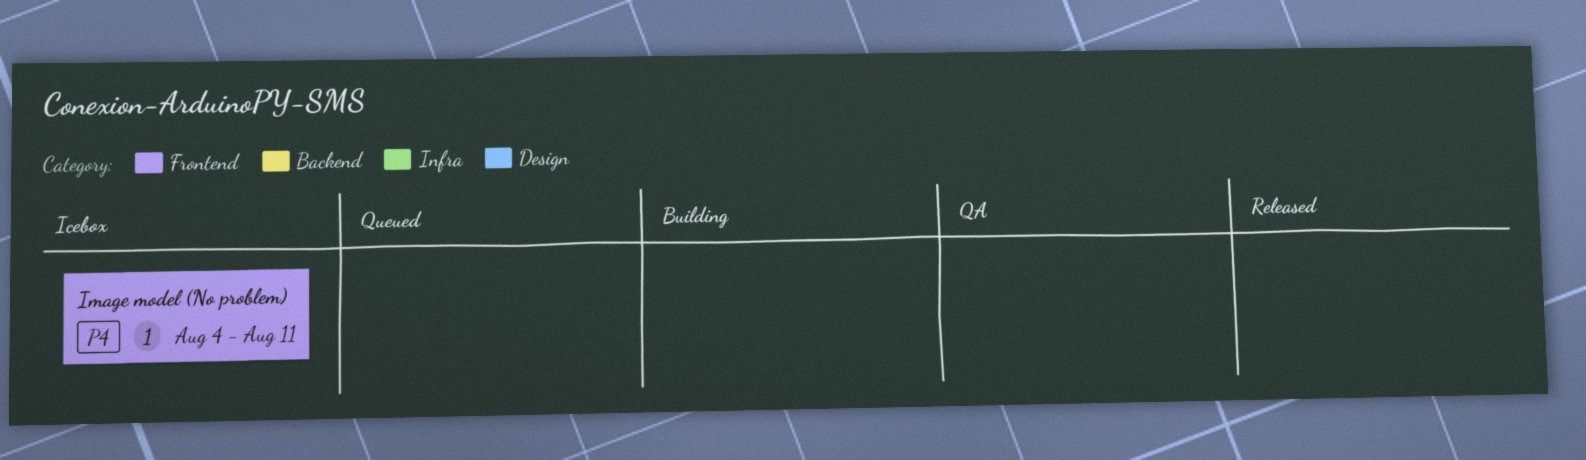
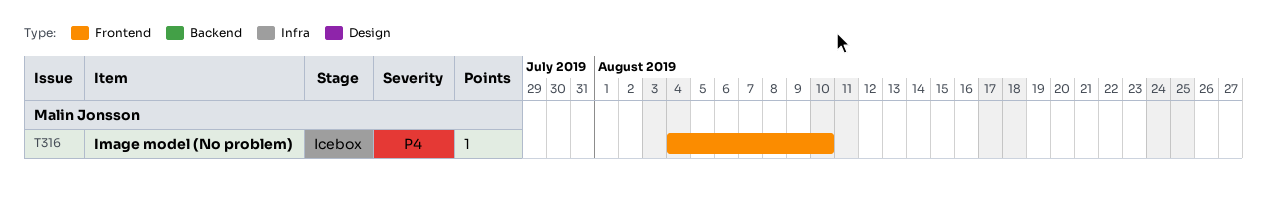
Image model (No problem), due: Aug 11 -> Aug 10

